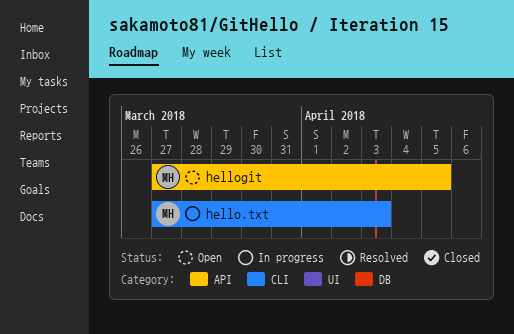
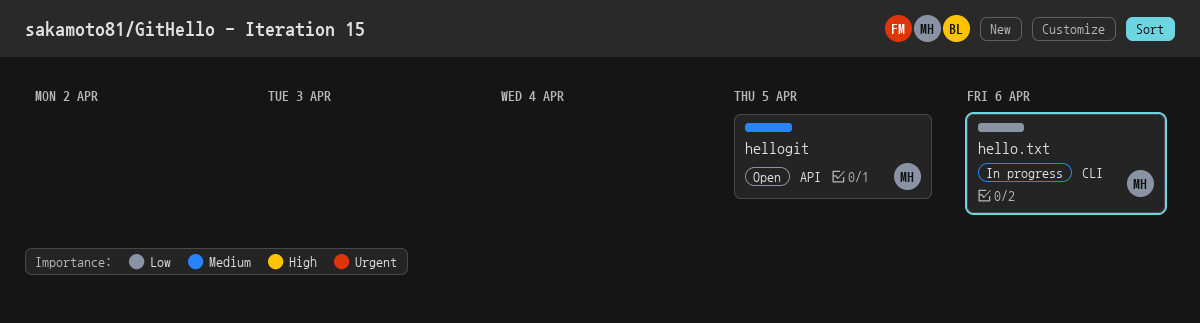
hello.txt, due: Apr 3 -> Apr 6

